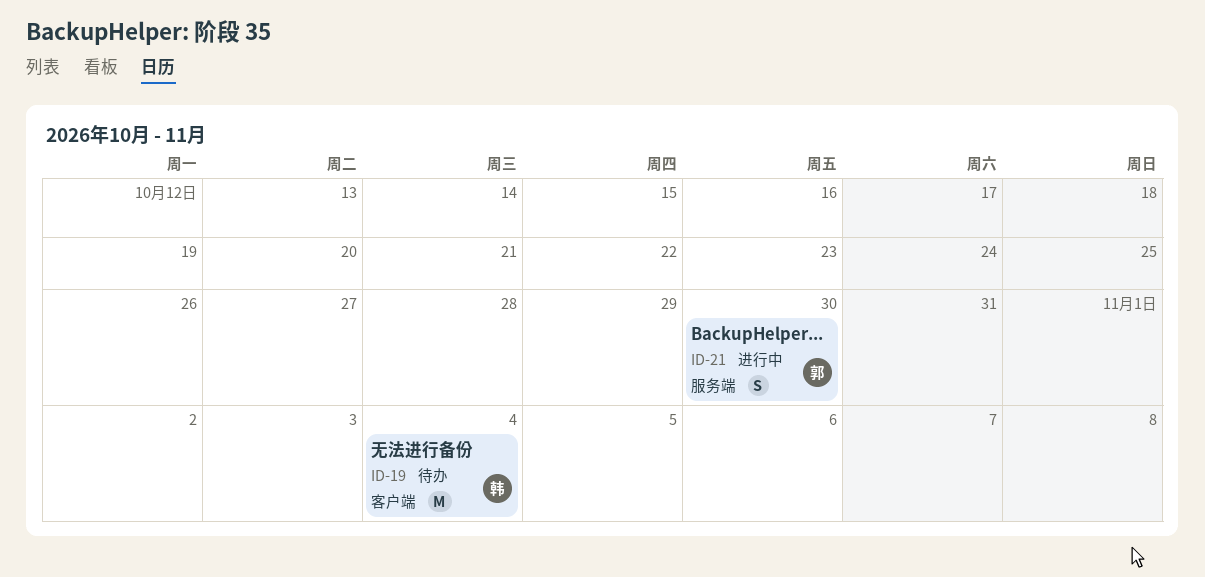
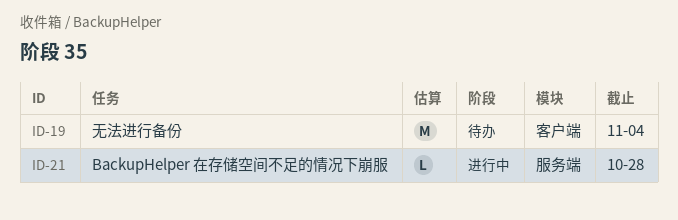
ID-21, estimate: S -> L
ID-21, due: Oct 30 -> Oct 28

